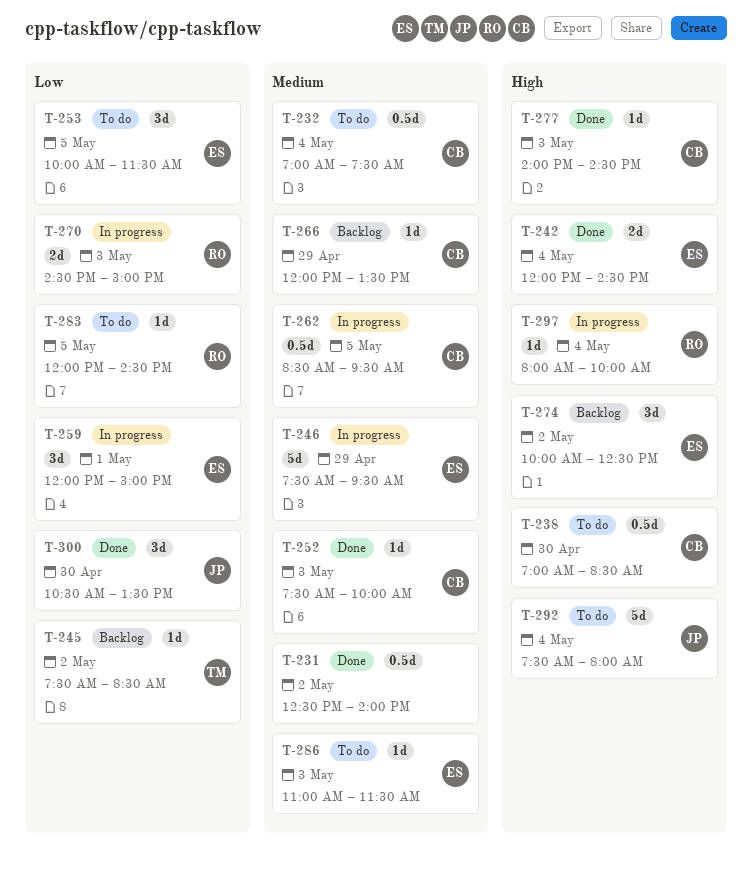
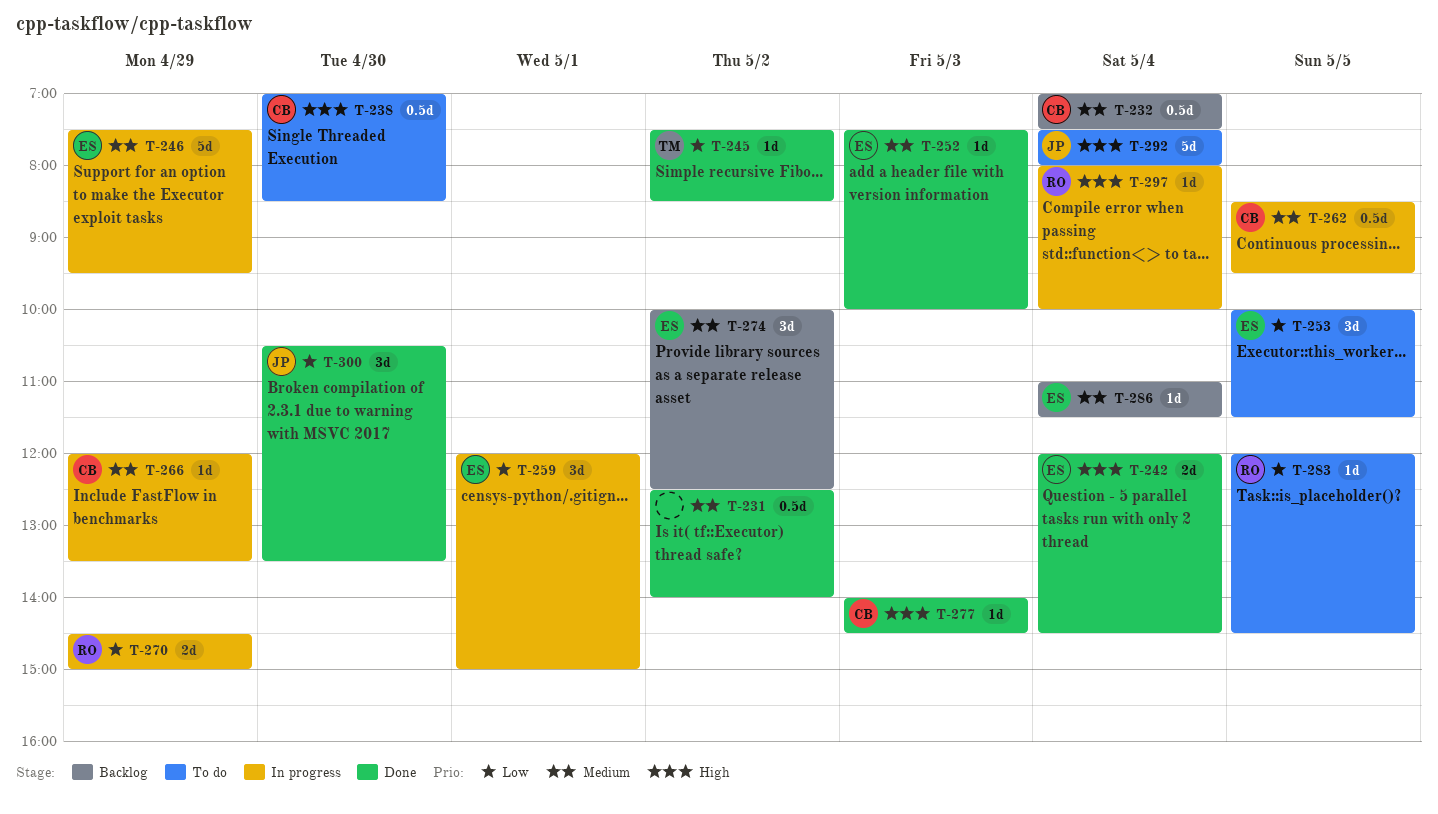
T-232, status: To do -> Backlog
T-245, status: Backlog -> Done
T-252, owner: CB -> ES
T-266, status: Backlog -> In progress
T-270, day: May 3 -> Apr 29
T-274, priority: High -> Medium
T-286, status: To do -> Backlog
T-286, day: May 3 -> May 4

